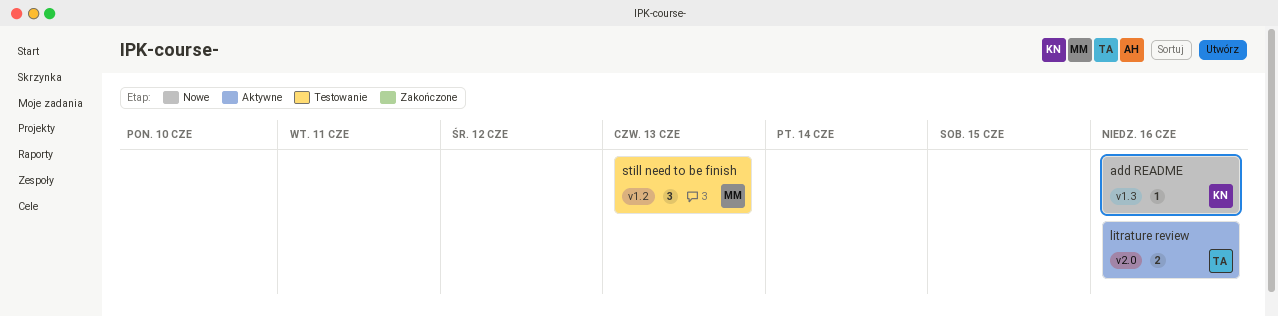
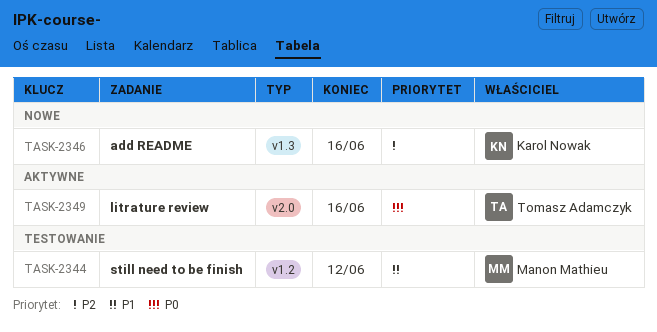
still need to be finish, due: Jun 13 -> Jun 12

